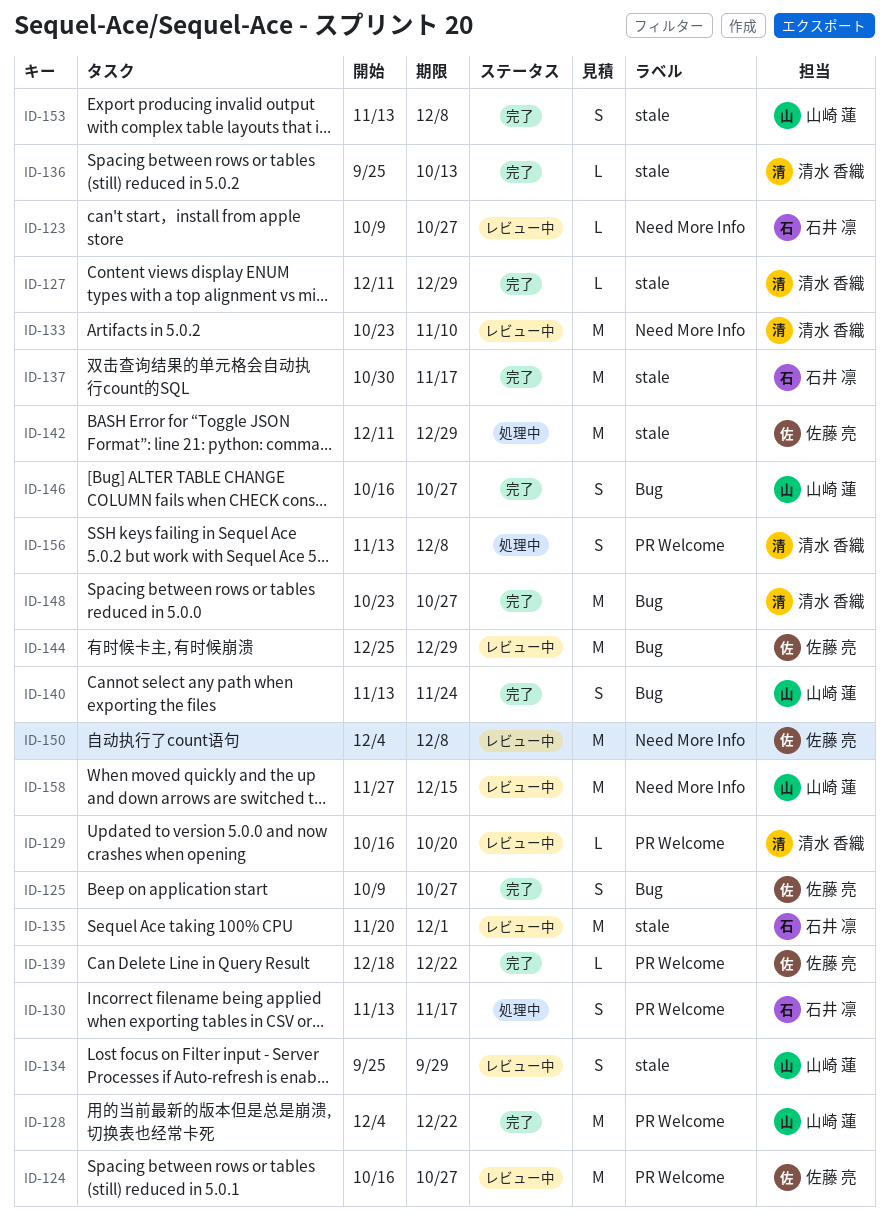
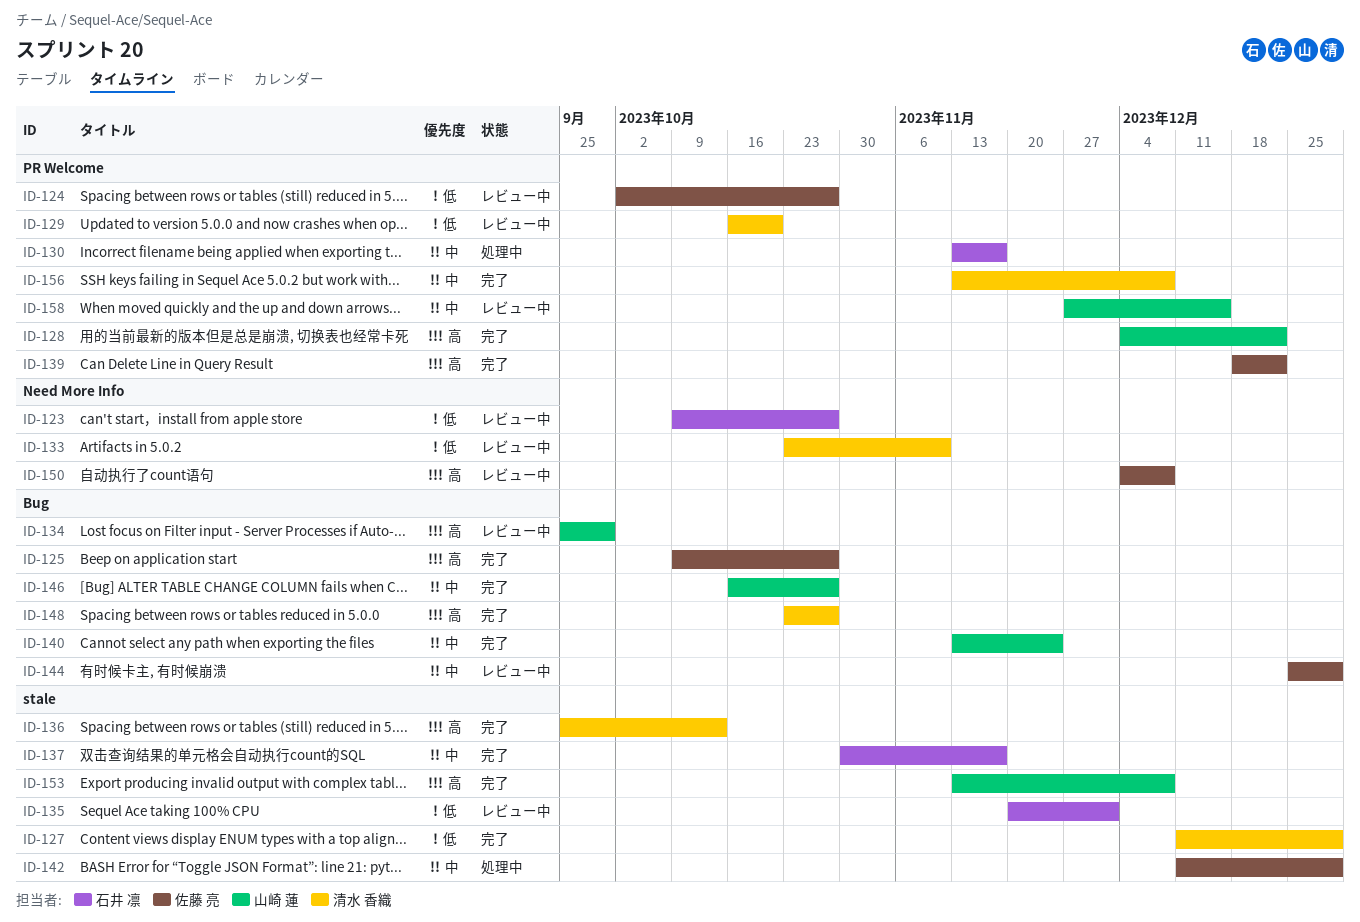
ID-124, start: Oct 16 -> Oct 2
ID-134, label: stale -> Bug
ID-156, status: 処理中 -> 完了
ID-158, label: Need More Info -> PR Welcome

